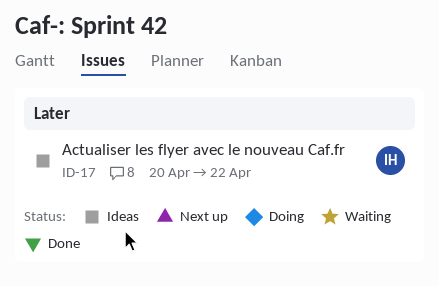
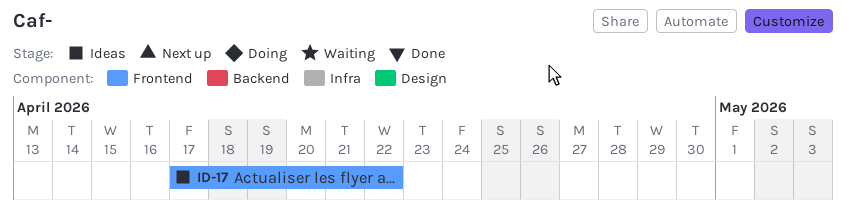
ID-17, start: Apr 20 -> Apr 17

